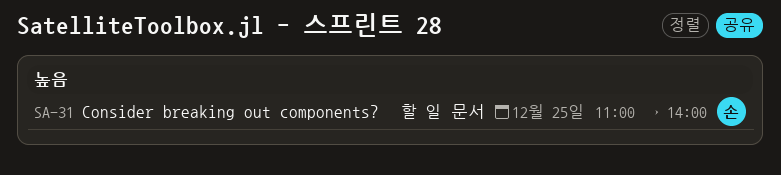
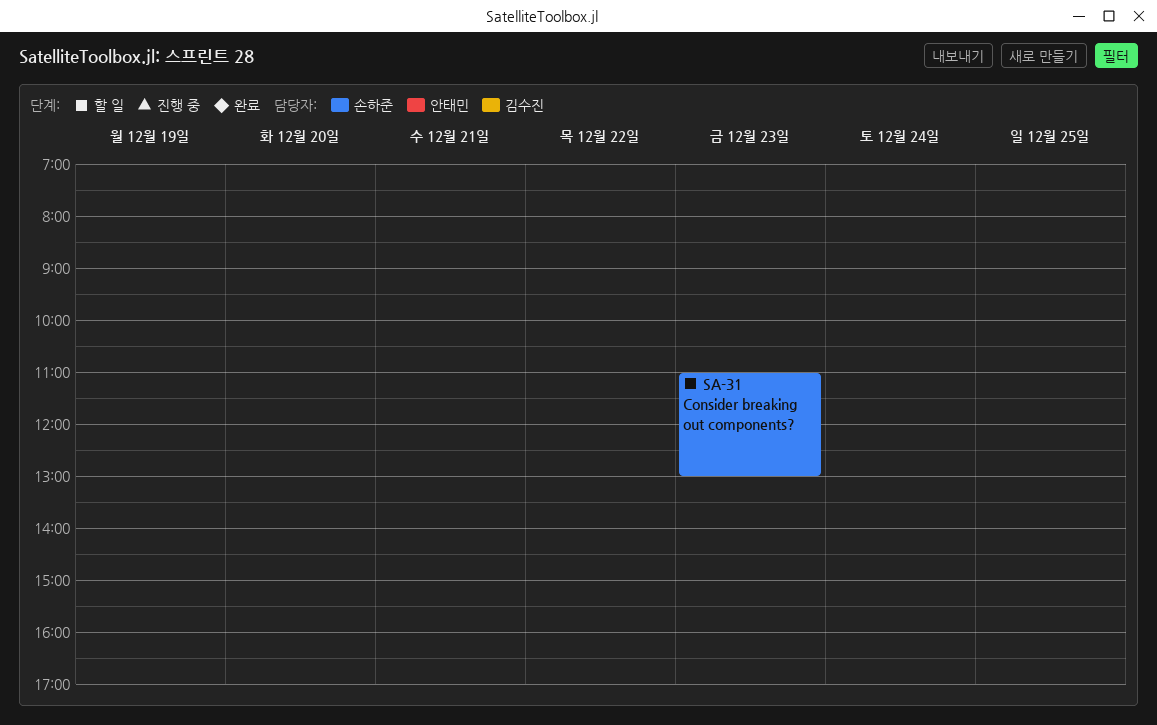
SA-31, day: Dec 25 -> Dec 23
SA-31, ends: 14:00 -> 13:00

